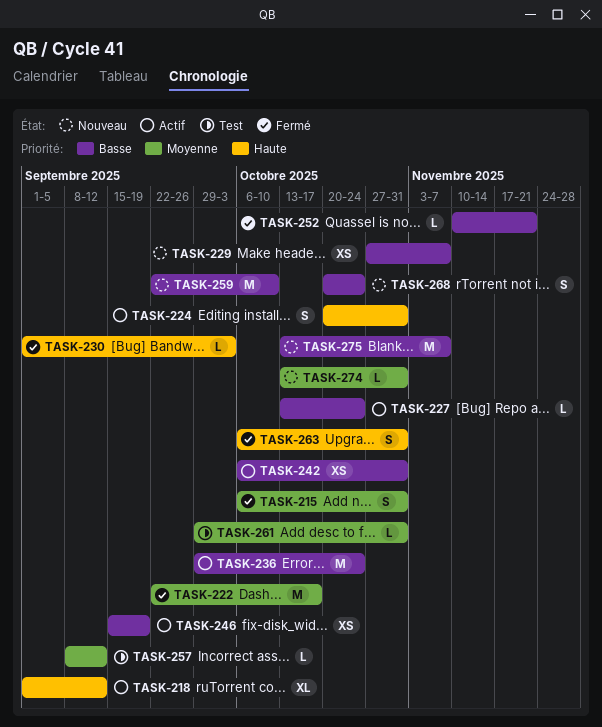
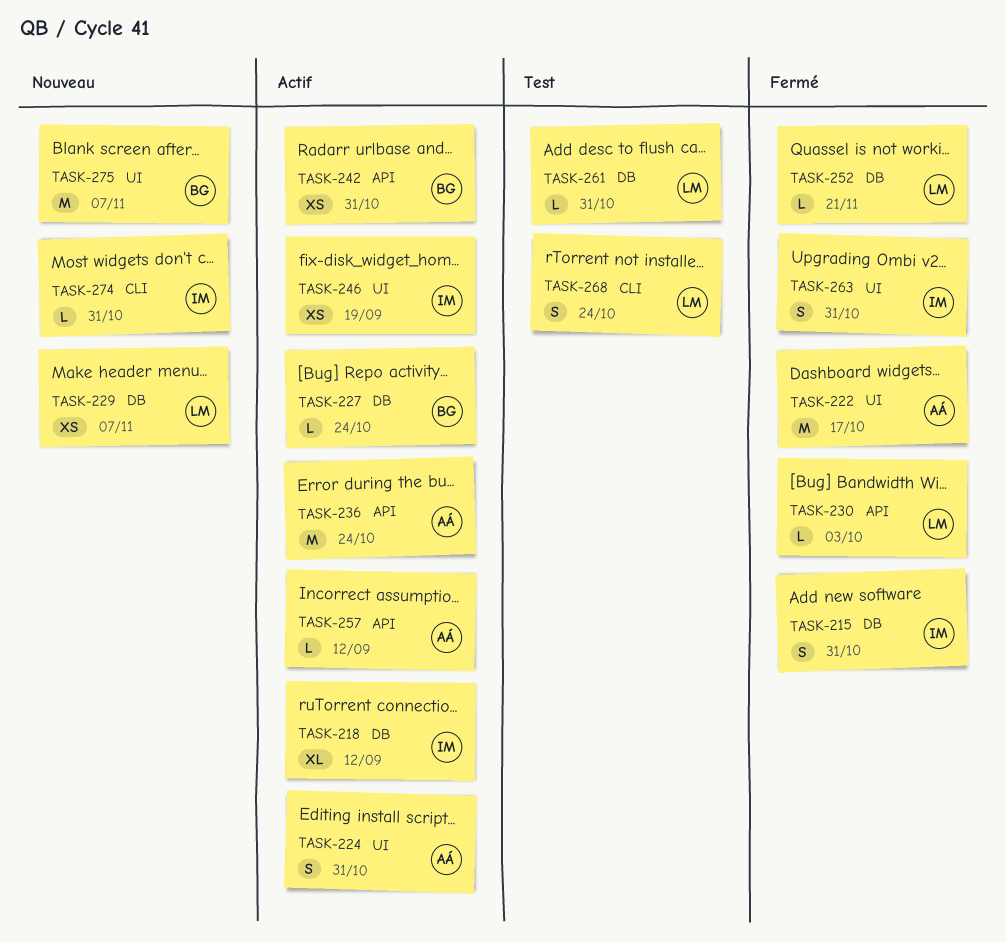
TASK-257, status: Test -> Actif
TASK-259: present -> none
TASK-268, status: Nouveau -> Test

